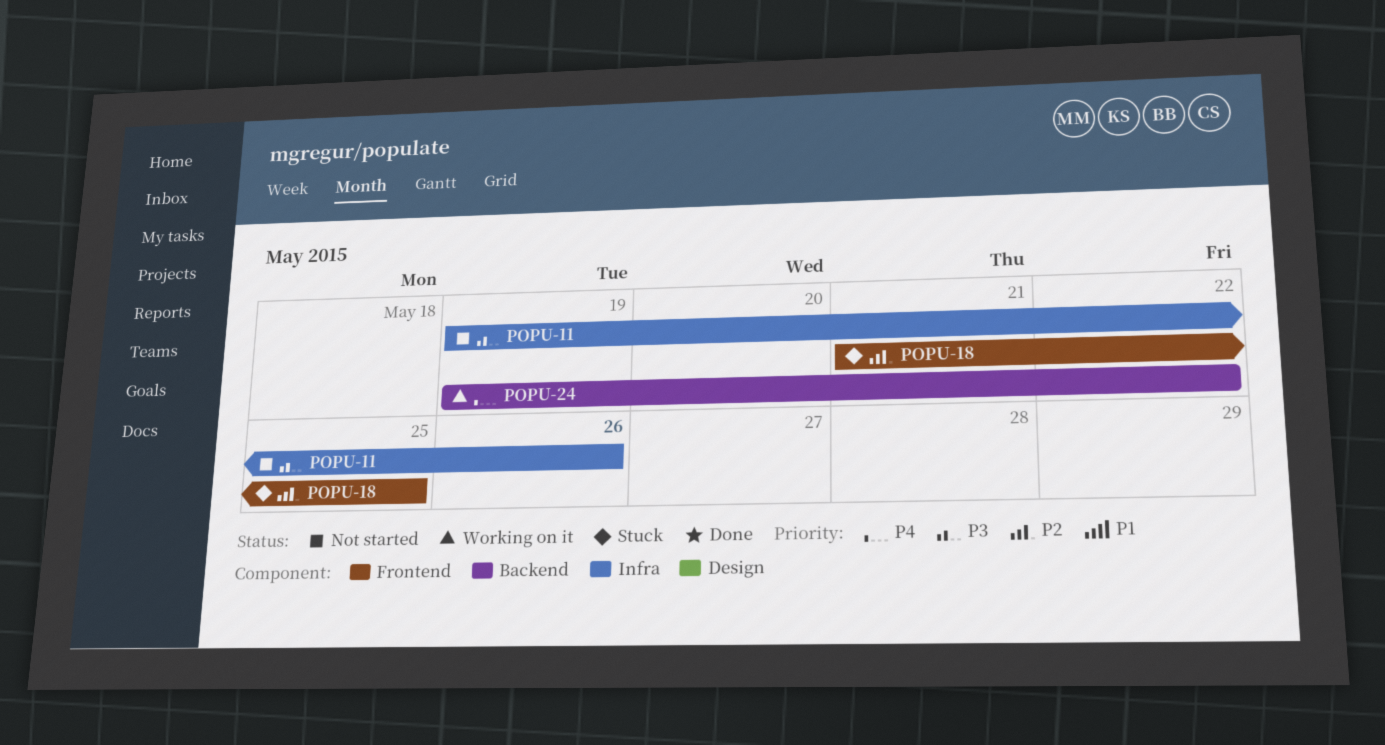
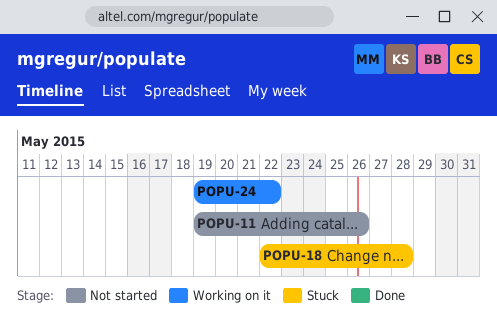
POPU-18, start: May 21 -> May 22
POPU-18, due: May 25 -> May 28

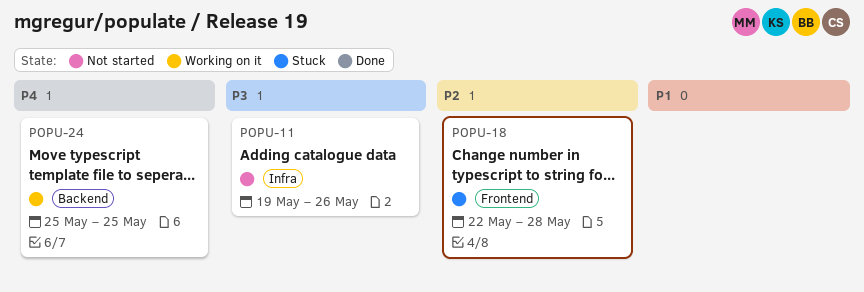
POPU-24, start: May 19 -> May 25
POPU-24, due: May 22 -> May 25

